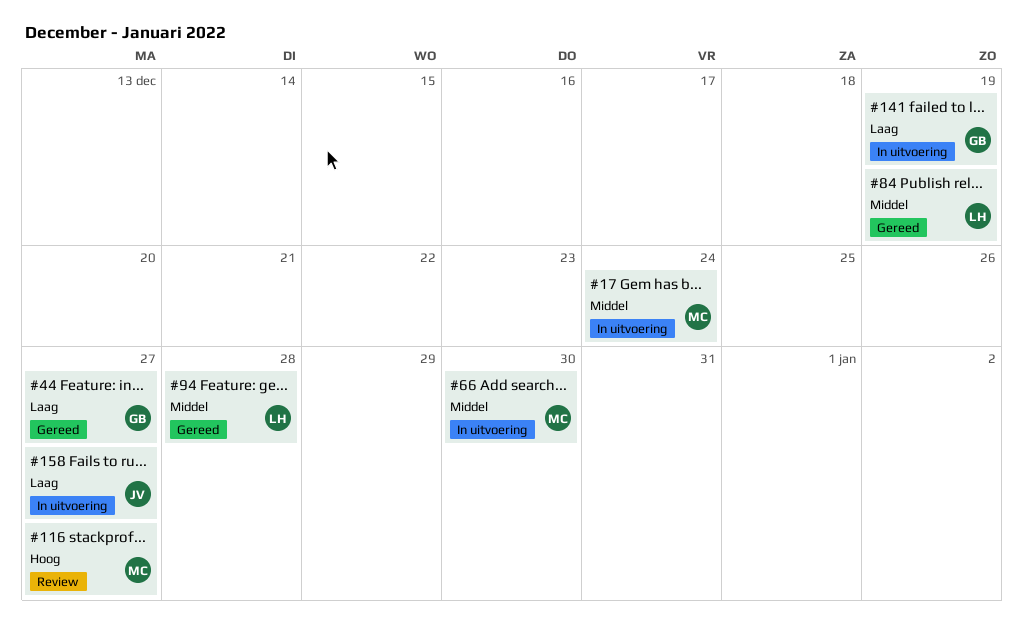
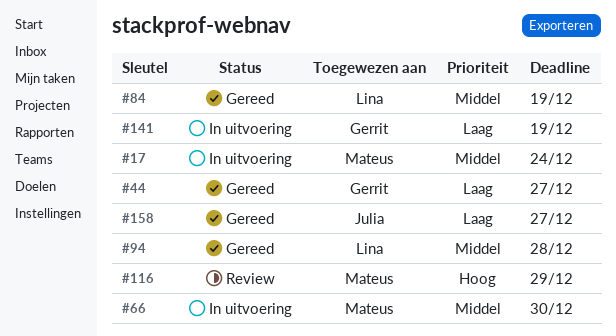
#116, due: Dec 27 -> Dec 29
#158, status: In uitvoering -> Gereed

